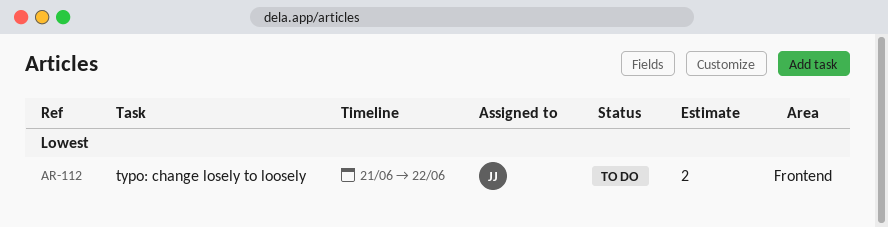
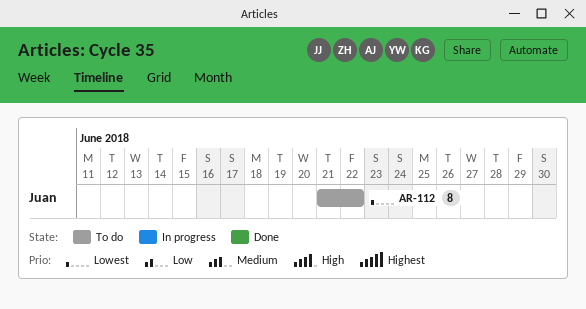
AR-112, estimate: 2 -> 8

